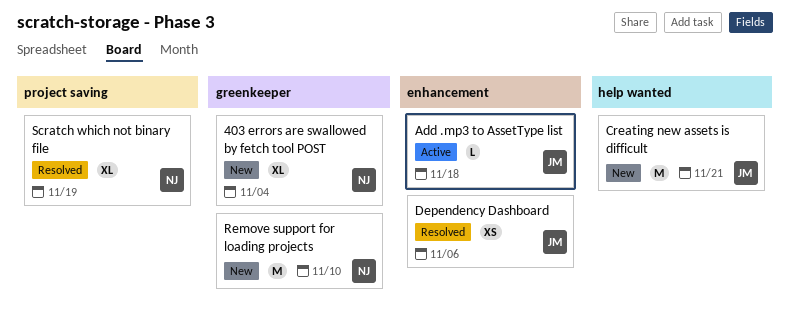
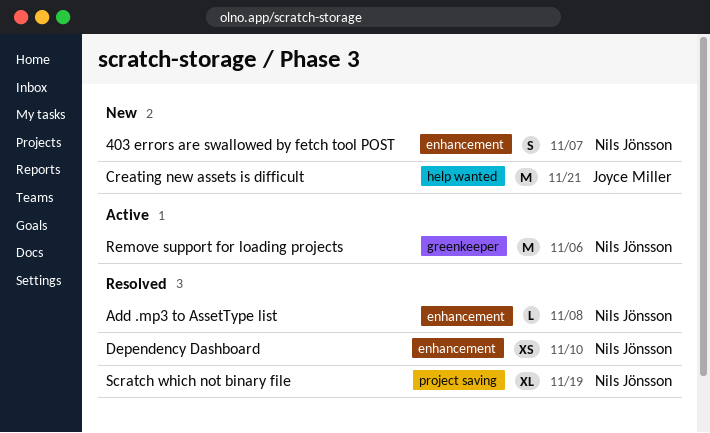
403 errors are swallowed by fetch tool POST, label: greenkeeper -> enhancement
403 errors are swallowed by fetch tool POST, estimate: XL -> S
403 errors are swallowed by fetch tool POST, due: Nov 4 -> Nov 7
Add .mp3 to AssetType list, status: Active -> Resolved
Add .mp3 to AssetType list, owner: Joyce Miller -> Nils Jönsson
Add .mp3 to AssetType list, due: Nov 18 -> Nov 8
Dependency Dashboard, owner: Joyce Miller -> Nils Jönsson
Dependency Dashboard, due: Nov 6 -> Nov 10
Remove support for loading projects, status: New -> Active
Remove support for loading projects, due: Nov 10 -> Nov 6

